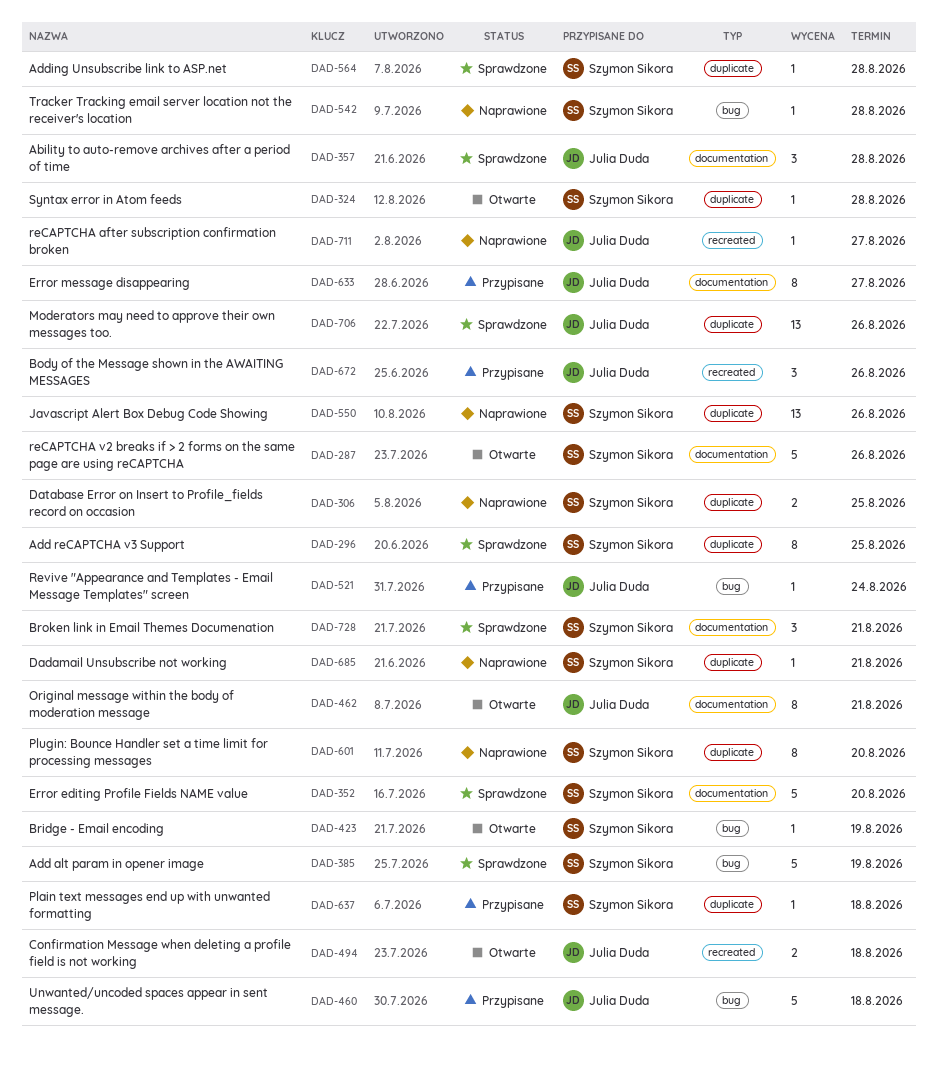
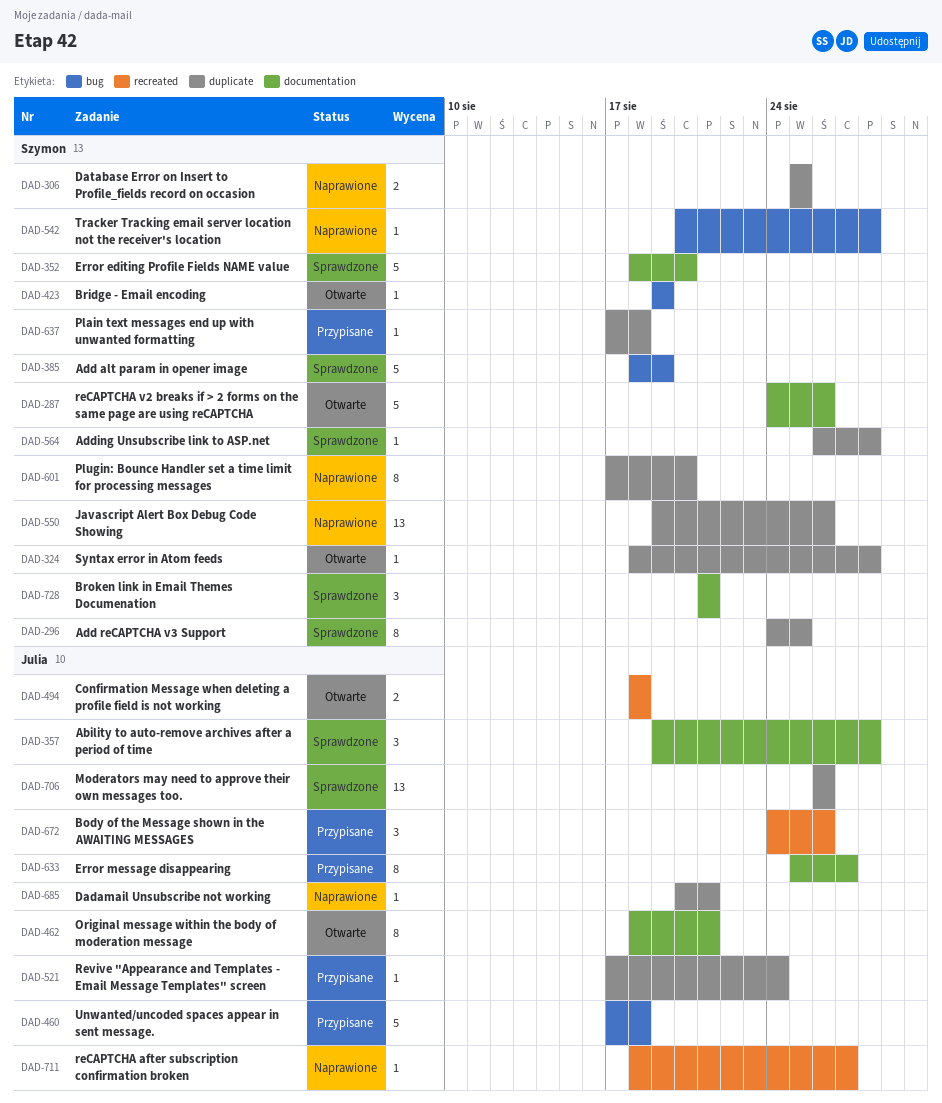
DAD-521, label: bug -> duplicate
DAD-685, owner: Szymon Sikora -> Julia Duda

